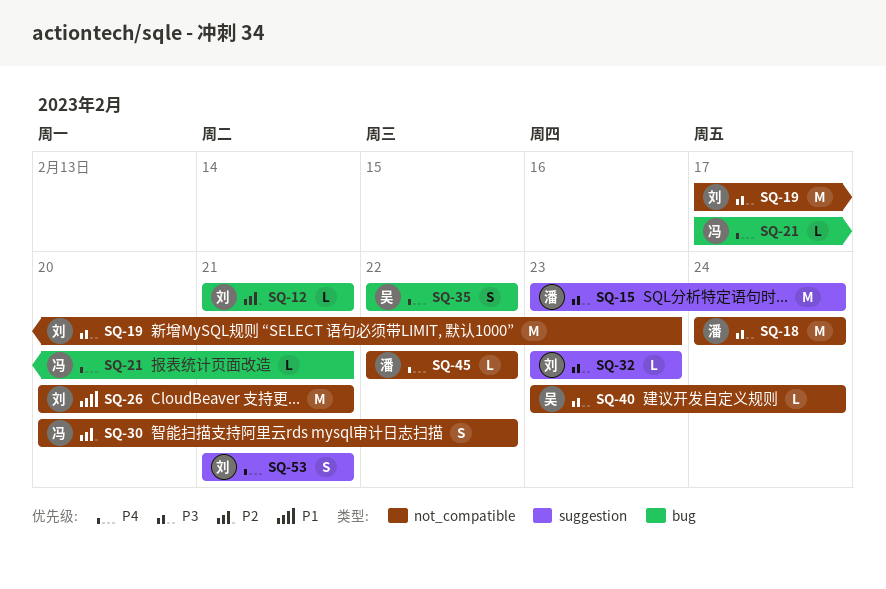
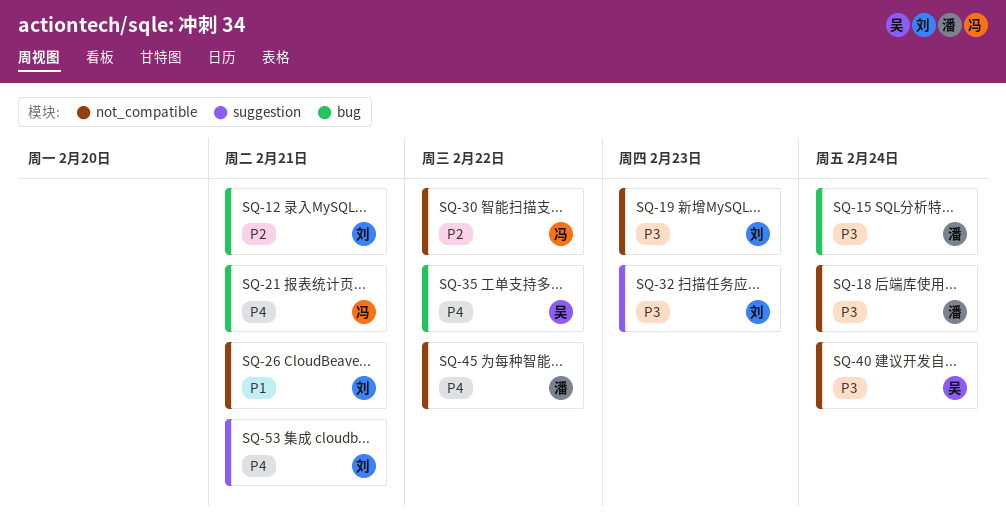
SQ-15, label: suggestion -> bug

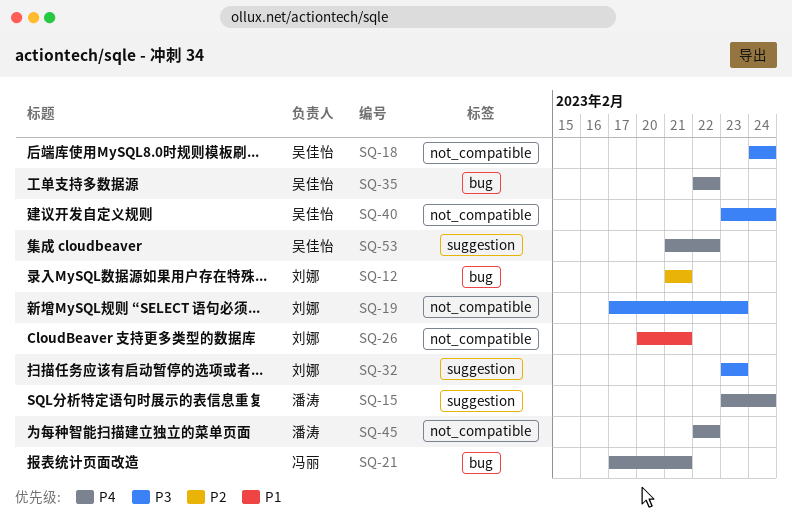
SQ-15, priority: P3 -> P4
SQ-15, label: bug -> suggestion
SQ-18, owner: 潘涛 -> 吴佳怡
SQ-30: present -> none
SQ-53, owner: 刘娜 -> 吴佳怡
SQ-53, due: Feb 21 -> Feb 22

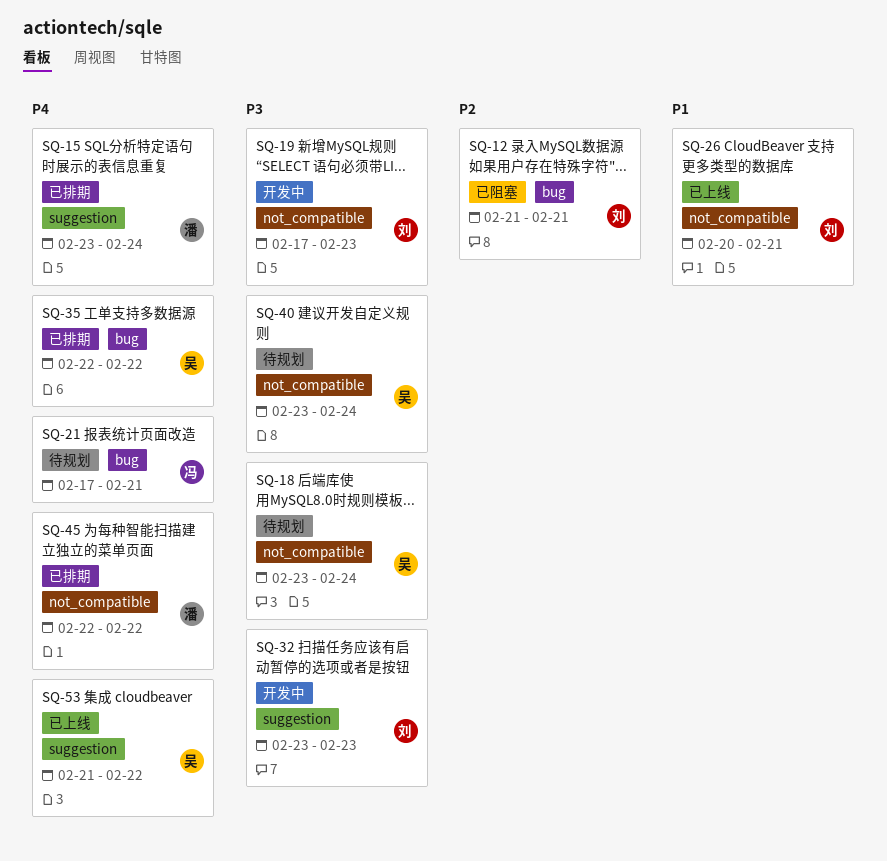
SQ-18, start: Feb 24 -> Feb 23

